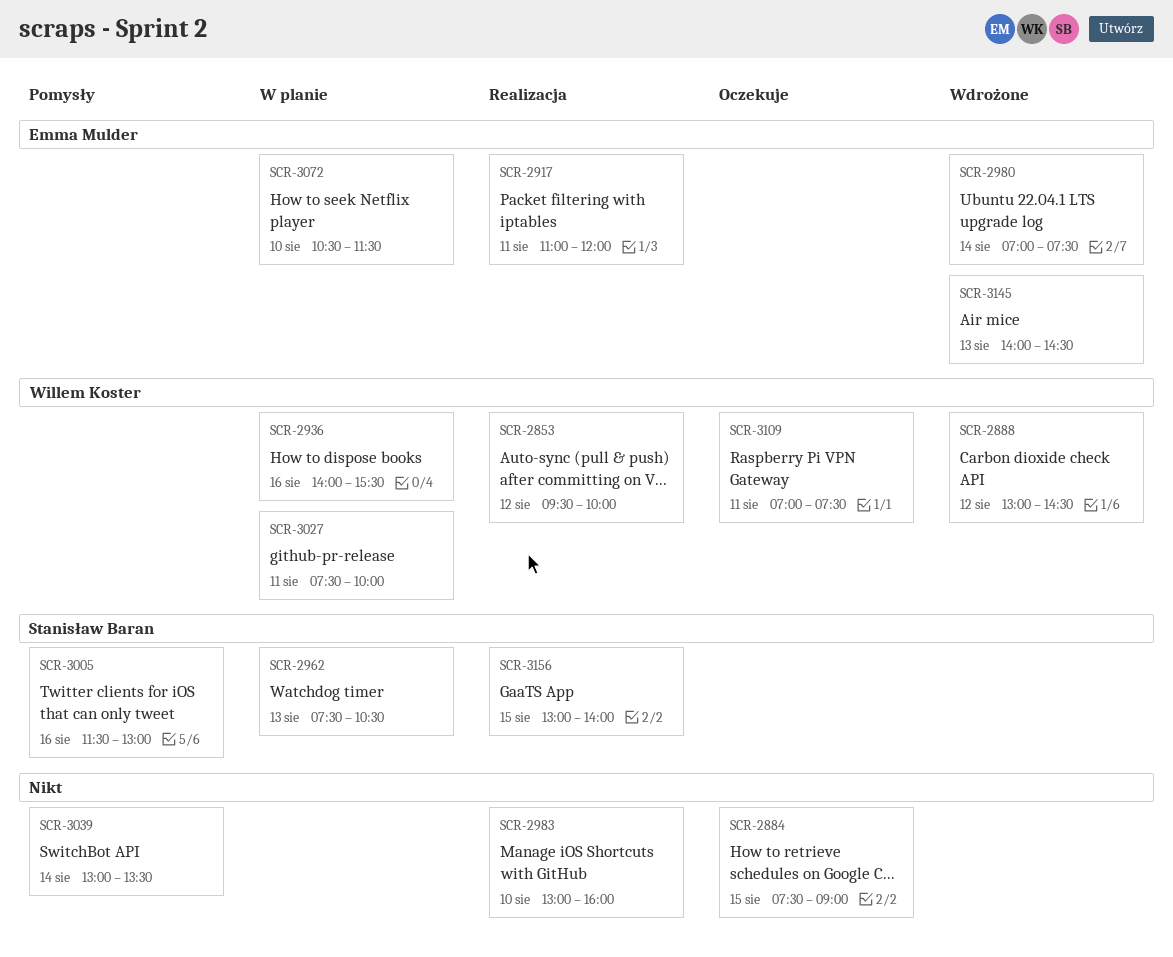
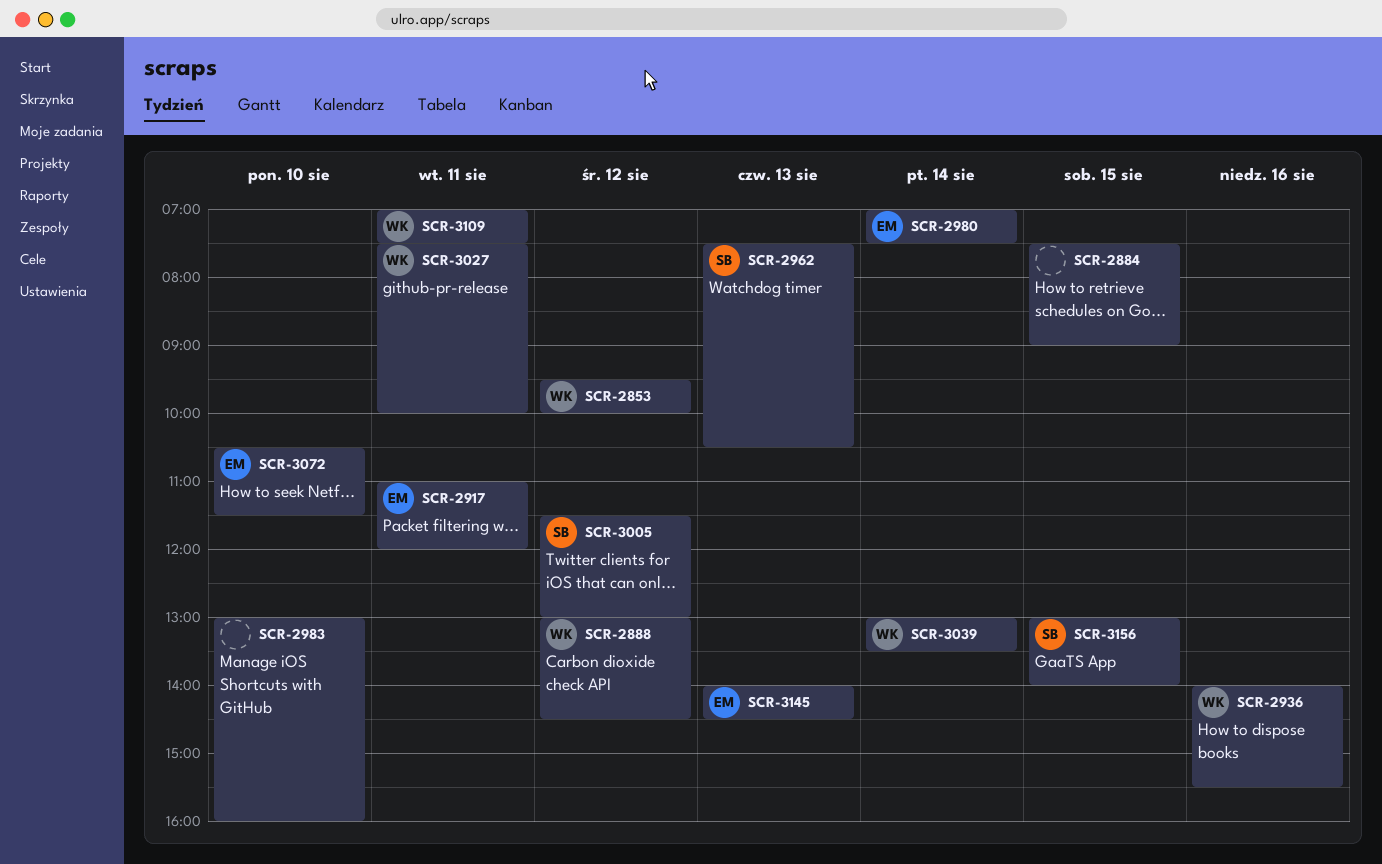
SCR-3005, day: Aug 16 -> Aug 12
SCR-3039, owner: none -> Willem Koster

